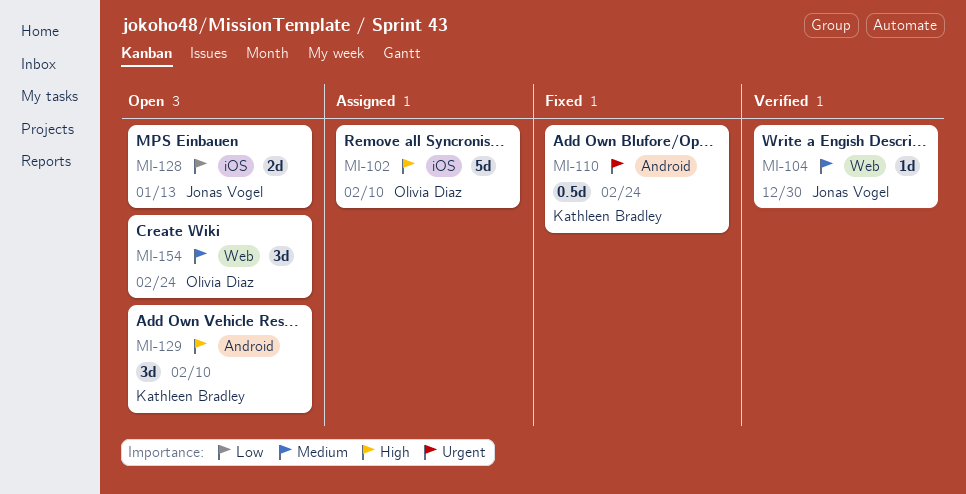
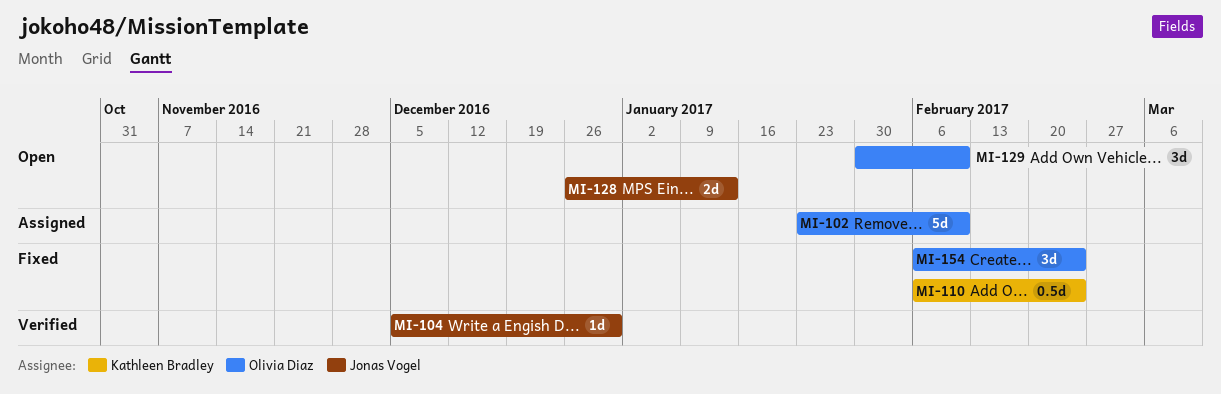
MI-129, owner: Kathleen Bradley -> Olivia Diaz
MI-154, status: Open -> Fixed

